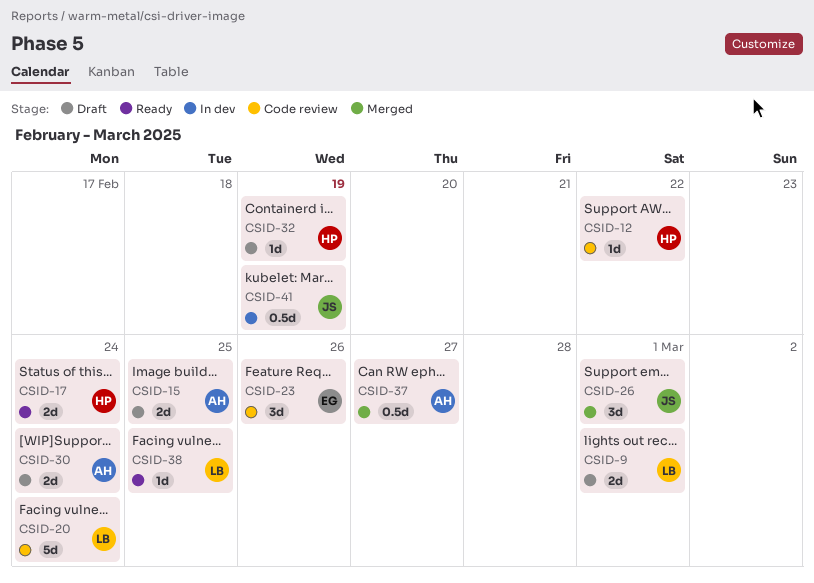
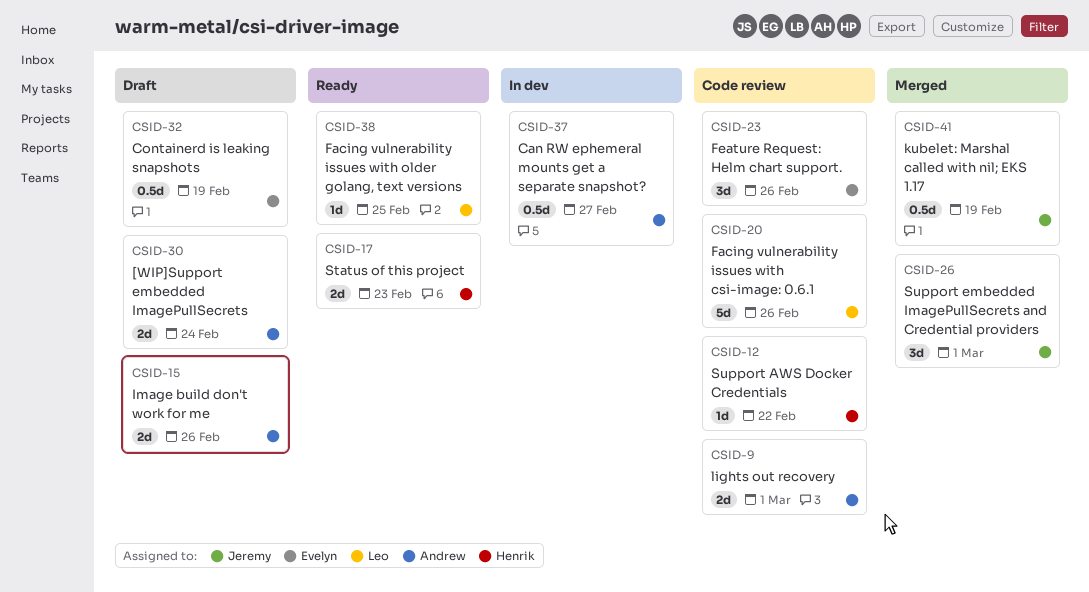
CSID-9, status: Draft -> Code review
CSID-9, owner: Leo -> Andrew
CSID-15, due: Feb 25 -> Feb 26
CSID-17, due: Feb 24 -> Feb 23
CSID-20, due: Feb 24 -> Feb 26
CSID-32, owner: Henrik -> Evelyn
CSID-32, estimate: 1d -> 0.5d
CSID-37, status: Merged -> In dev
CSID-41, status: In dev -> Merged

